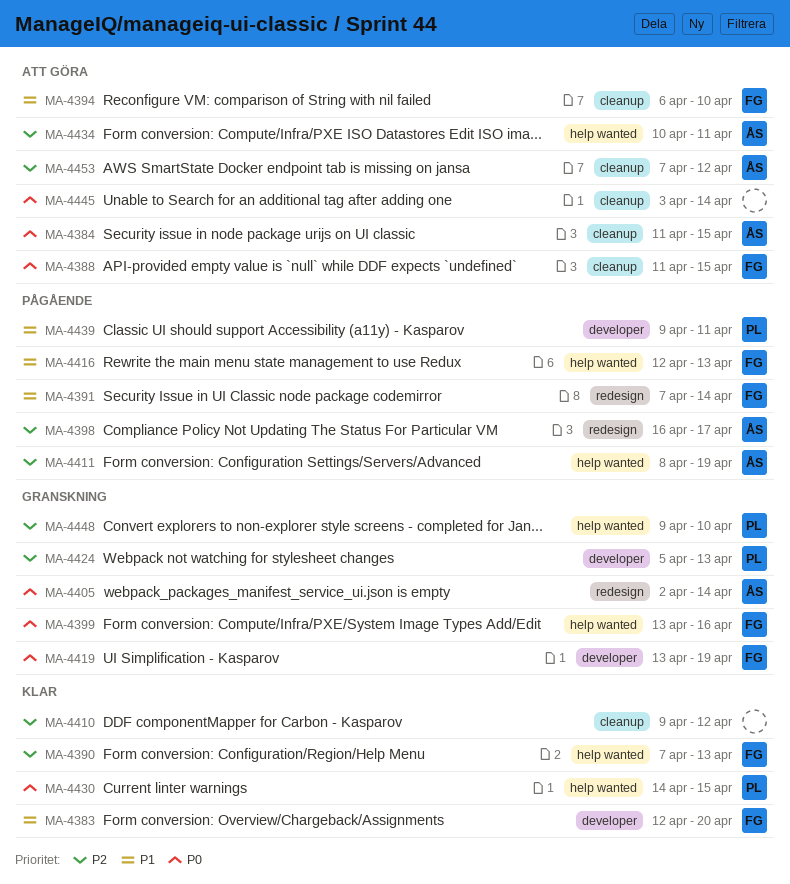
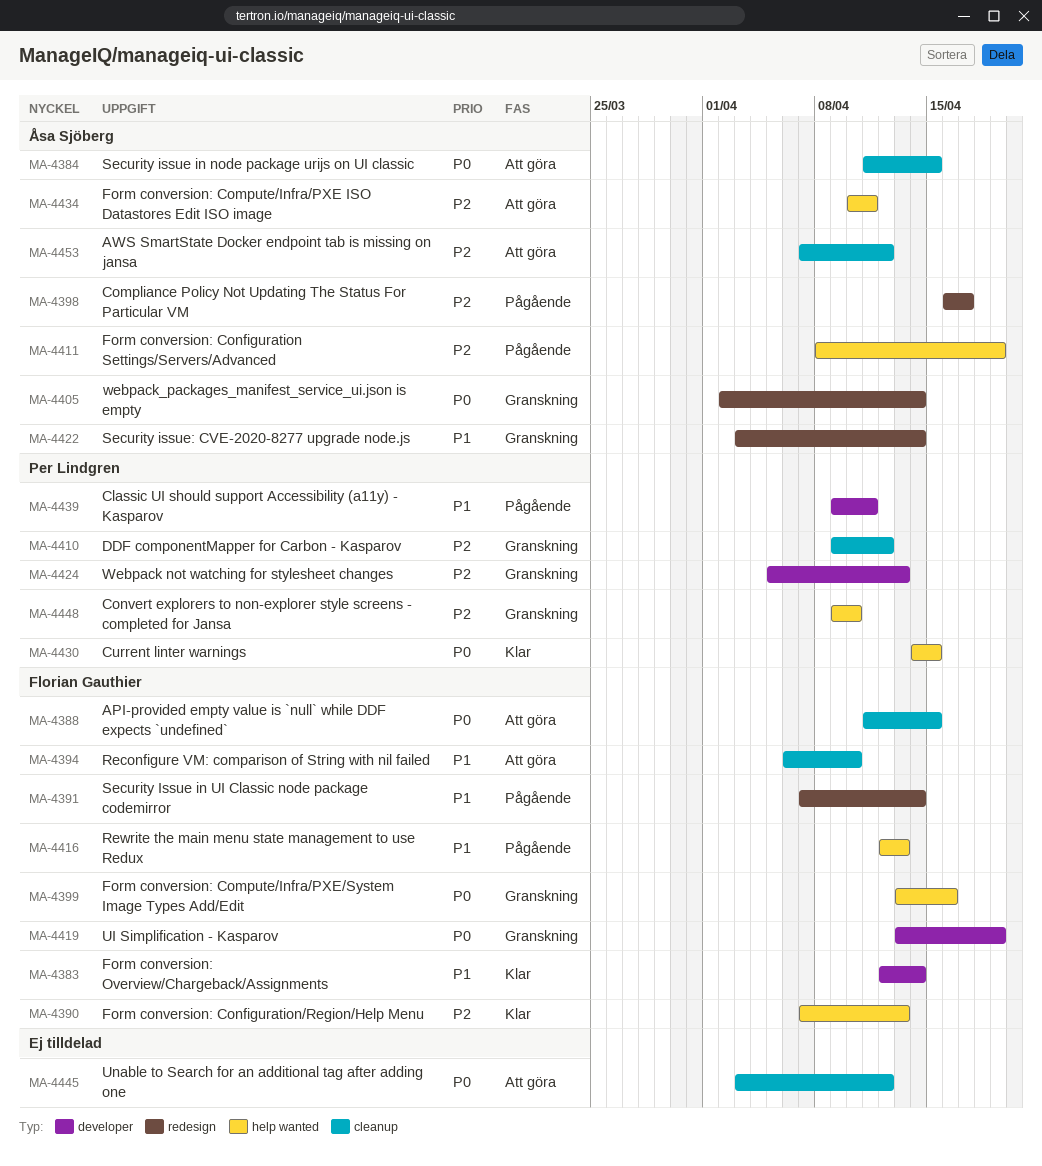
MA-4383, due: Apr 20 -> Apr 14
MA-4410, status: Klar -> Granskning
MA-4410, owner: none -> Per Lindgren
MA-4422: none -> present
MA-4445, due: Apr 14 -> Apr 12

